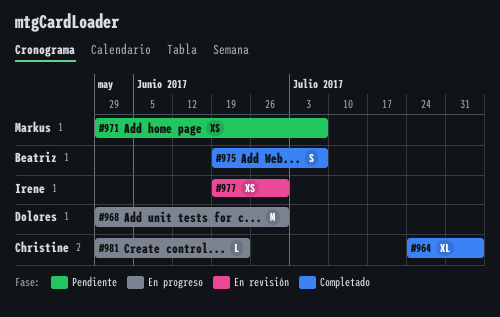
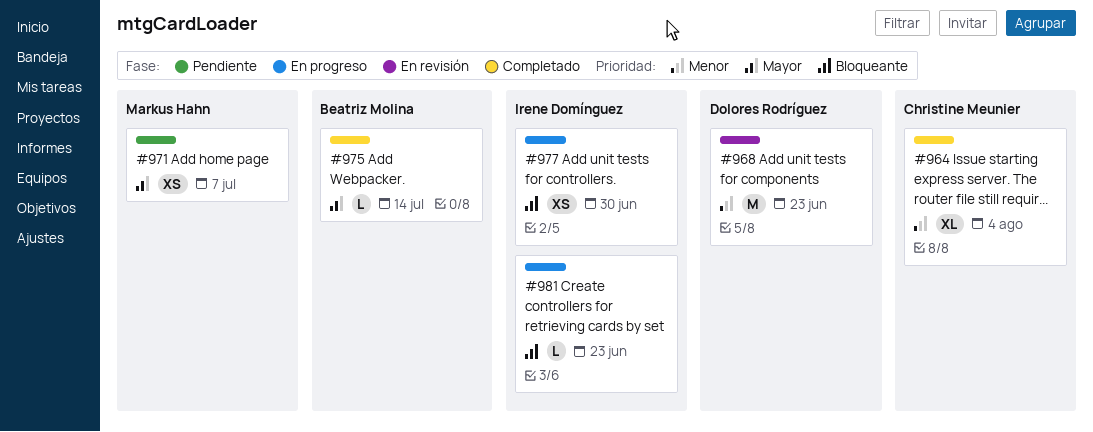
#968, status: En progreso -> En revisión
#968, due: Jun 30 -> Jun 23
#975, estimate: S -> L
#975, due: Jul 7 -> Jul 14
#977, status: En revisión -> En progreso
#981, owner: Christine Meunier -> Irene Domínguez

